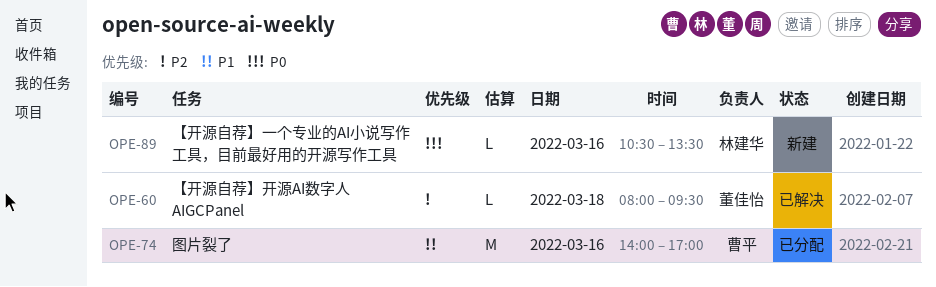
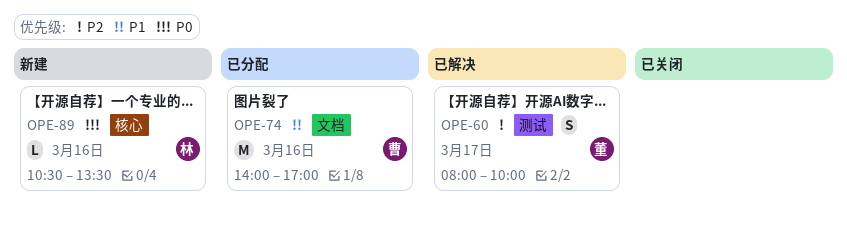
OPE-60, estimate: L -> S
OPE-60, day: Mar 18 -> Mar 17
OPE-60, ends: 09:30 -> 10:00

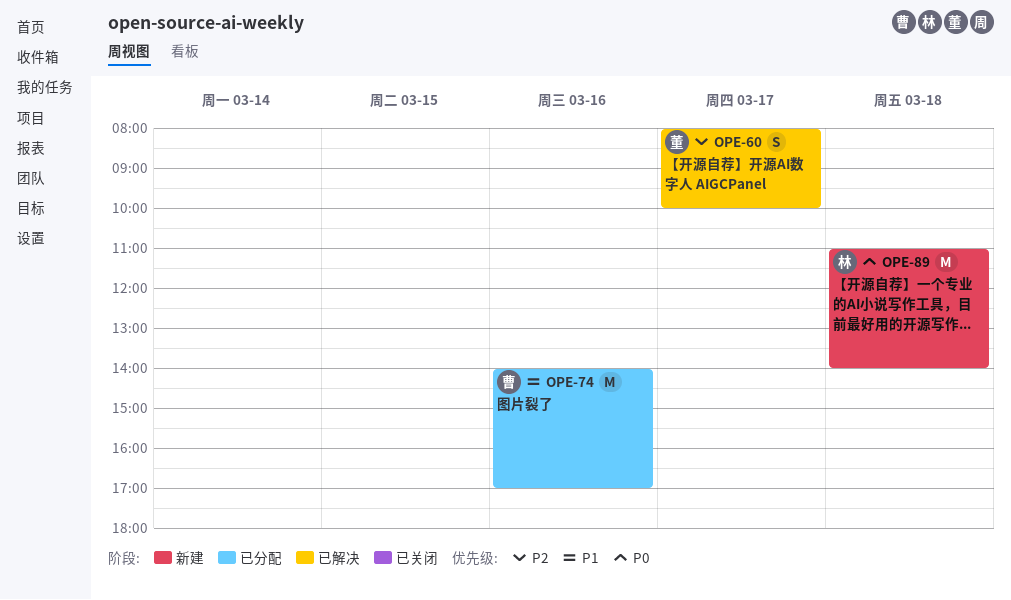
OPE-89, estimate: L -> M
OPE-89, day: Mar 16 -> Mar 18
OPE-89, begins: 10:30 -> 11:00
OPE-89, ends: 13:30 -> 14:00

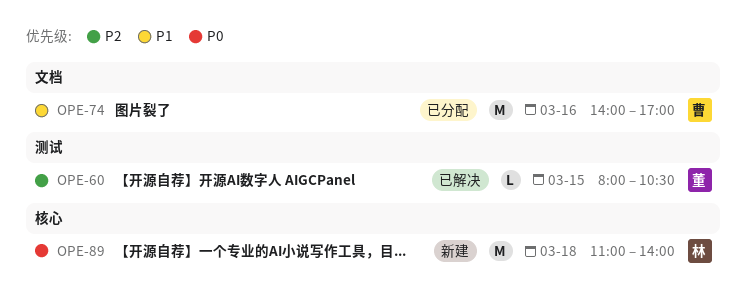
OPE-60, estimate: S -> L
OPE-60, day: Mar 17 -> Mar 15
OPE-60, ends: 10:00 -> 10:30

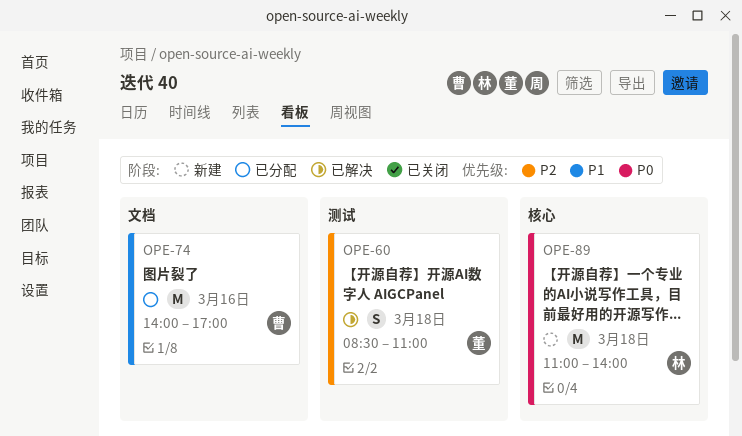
OPE-60, estimate: L -> S
OPE-60, day: Mar 15 -> Mar 18
OPE-60, begins: 08:00 -> 08:30
OPE-60, ends: 10:30 -> 11:00

